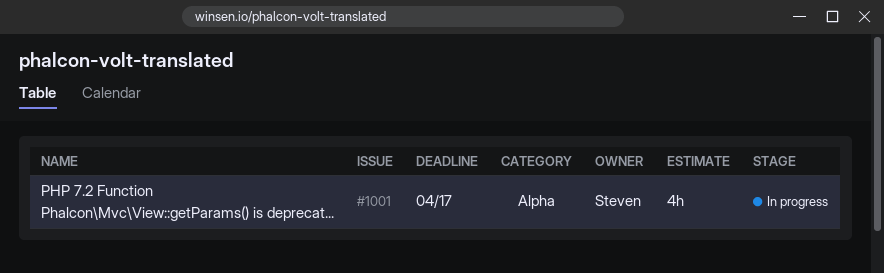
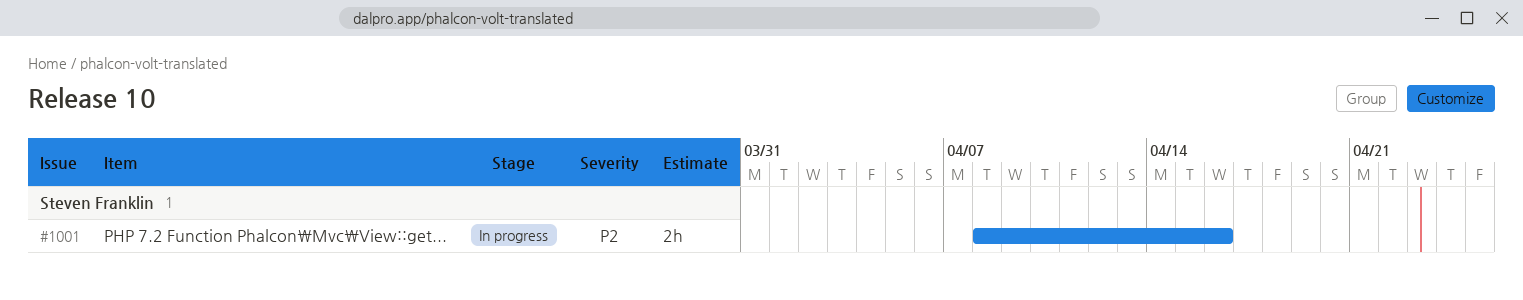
#1001, estimate: 4h -> 2h
#1001, due: Apr 17 -> Apr 16

